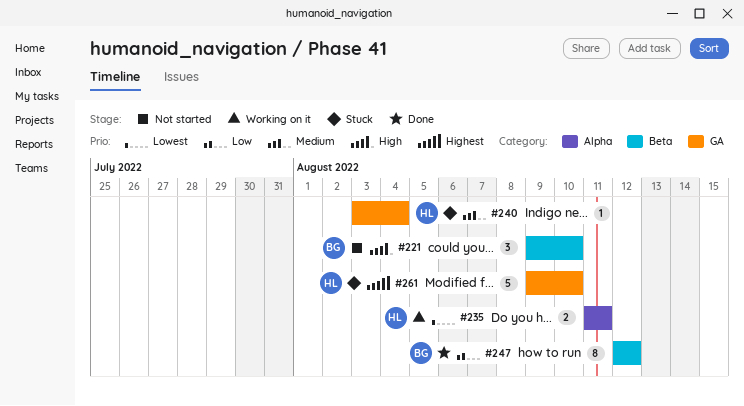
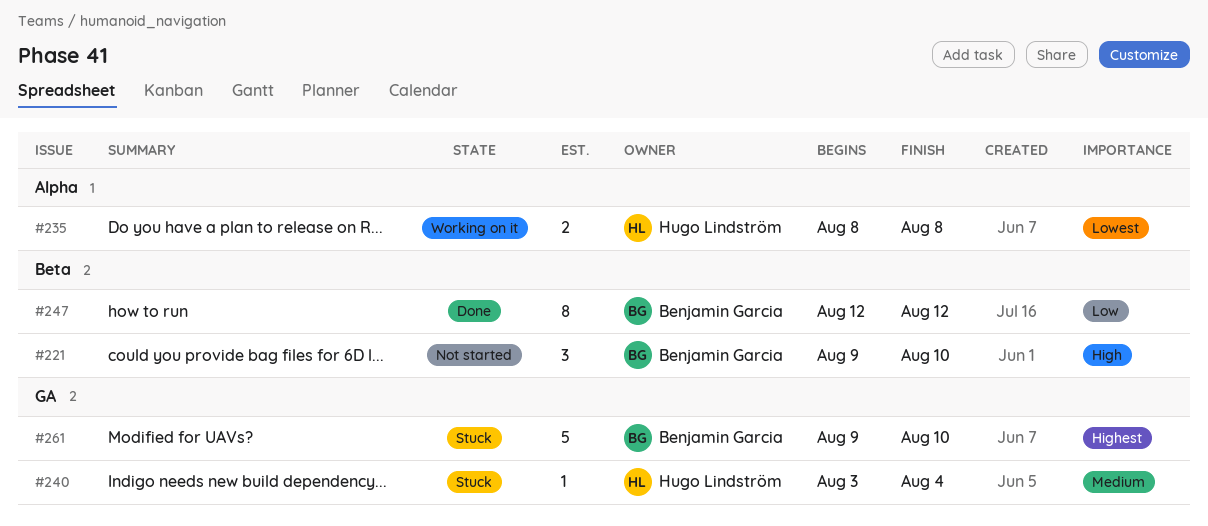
#235, start: Aug 11 -> Aug 8
#235, due: Aug 11 -> Aug 8
#261, owner: Hugo Lindström -> Benjamin Garcia

